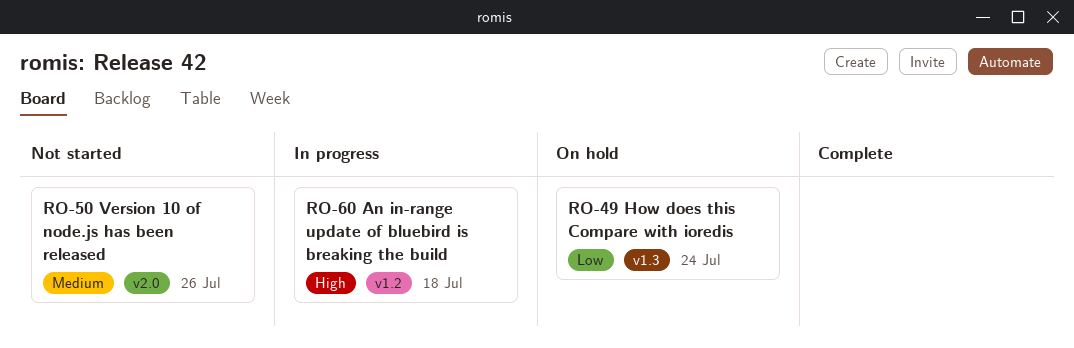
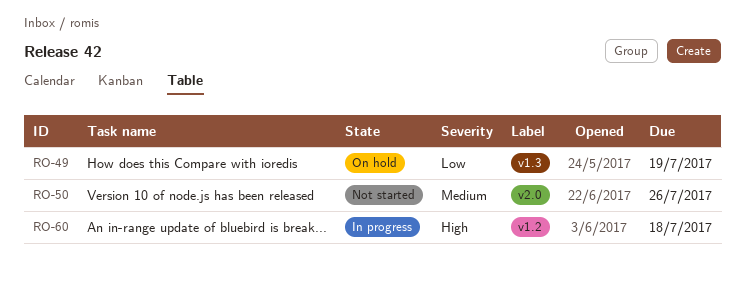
RO-49, due: Jul 24 -> Jul 19

